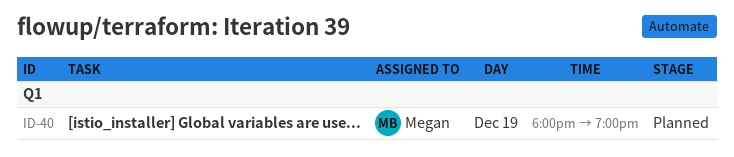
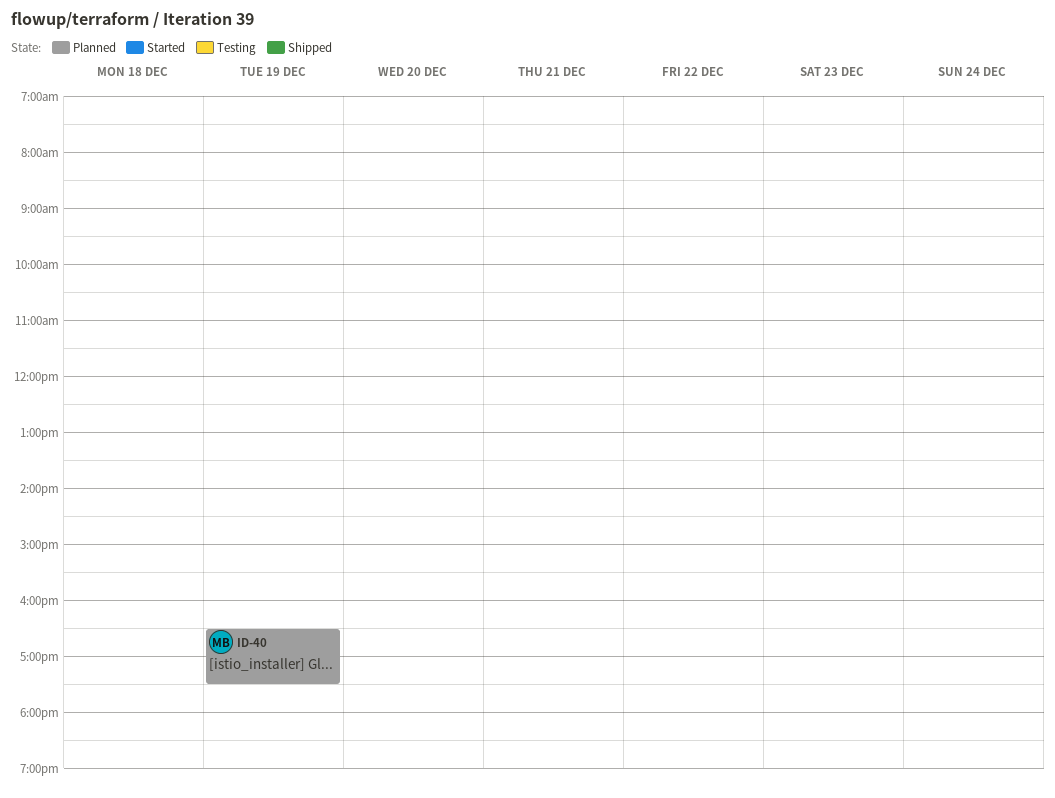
ID-40, begins: 18:00 -> 16:30
ID-40, ends: 19:00 -> 17:30

